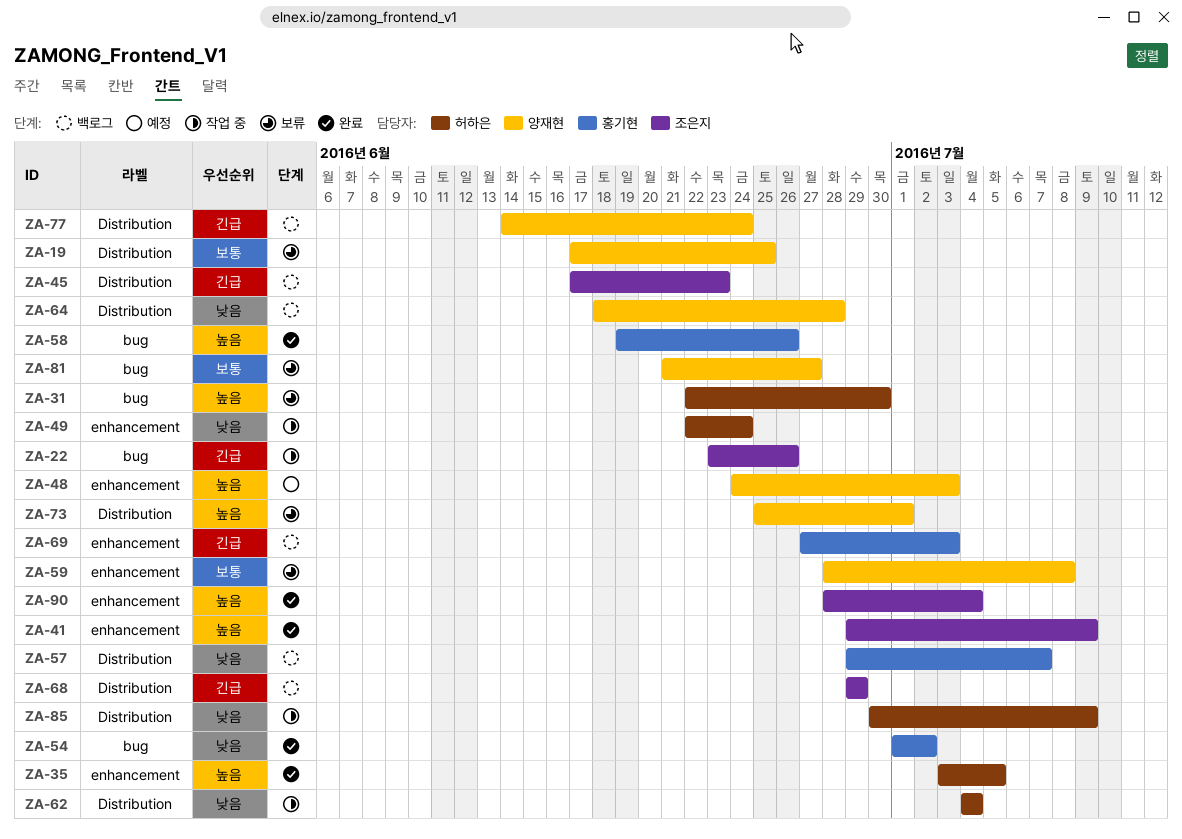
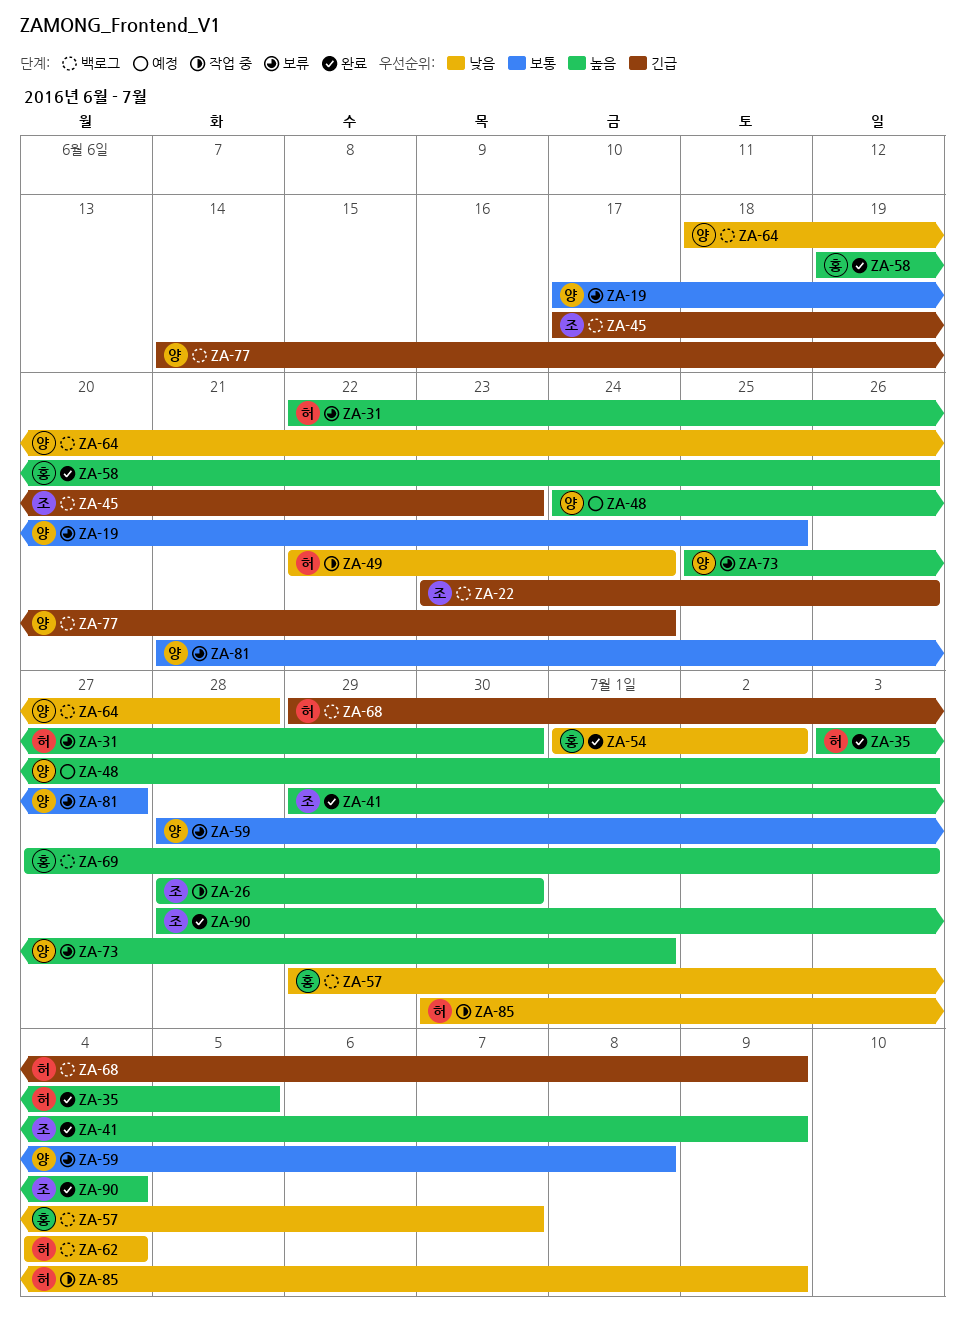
ZA-22, status: 작업 중 -> 백로그
ZA-26: none -> present
ZA-62, status: 작업 중 -> 백로그
ZA-68, owner: 조은지 -> 허하은
ZA-68, due: Jun 29 -> Jul 9
ZA-69, priority: 긴급 -> 높음

